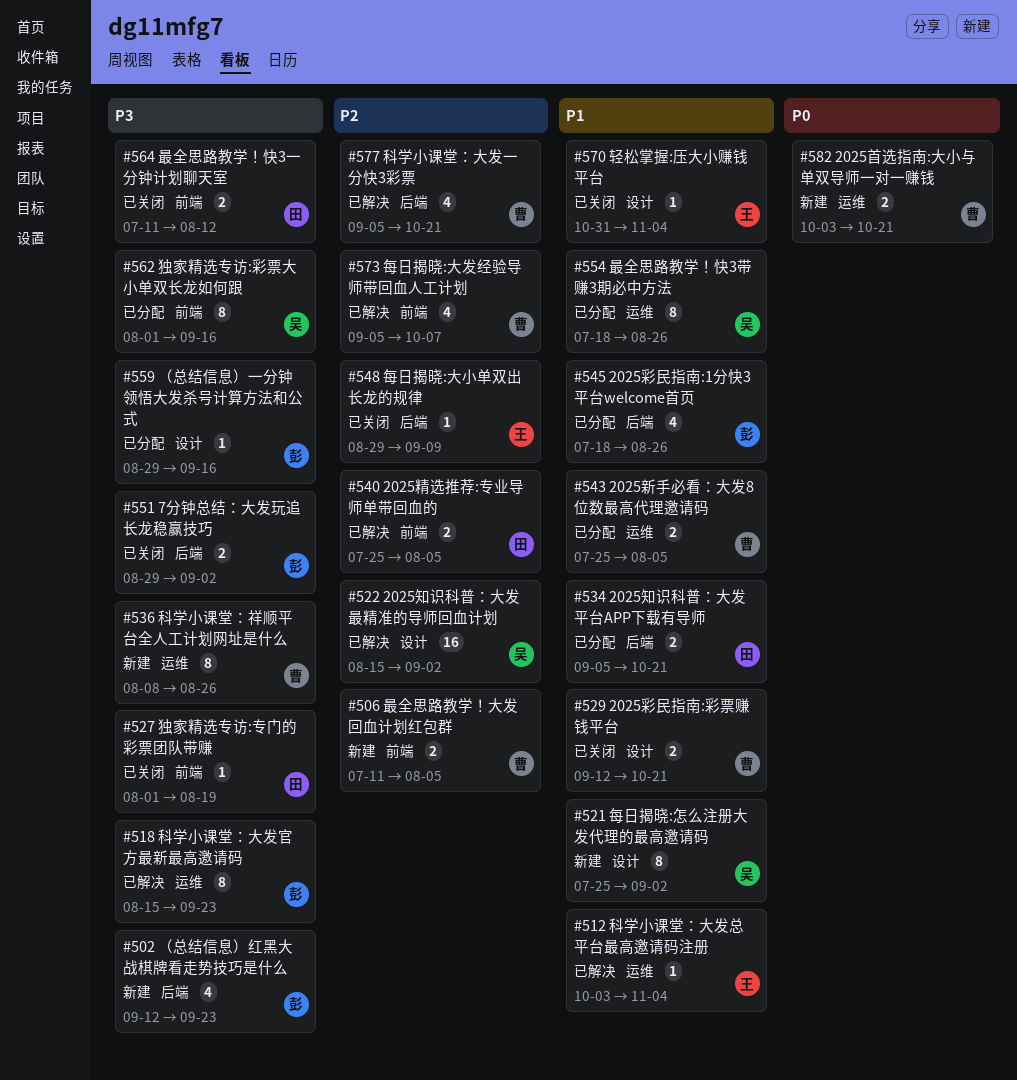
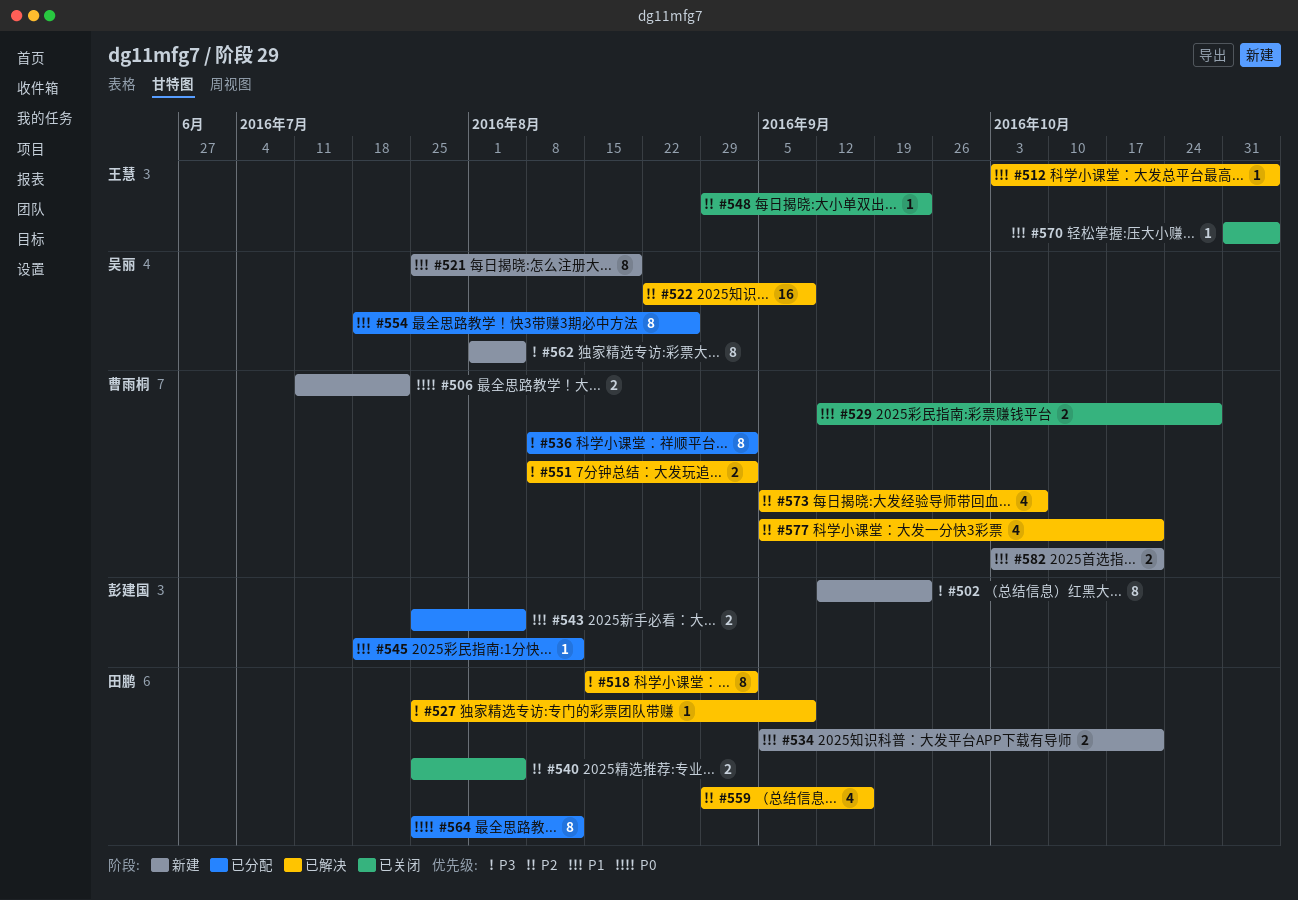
#502, estimate: 4 -> 8
#506, priority: P2 -> P0
#506, due: Aug 5 -> Jul 22
#518, owner: 彭建国 -> 田鹏
#518, due: Sep 23 -> Sep 2
#521, due: Sep 2 -> Aug 19
#522, start: Aug 15 -> Aug 22
#522, due: Sep 2 -> Sep 9
#527, status: 已关闭 -> 已解决
#527, start: Aug 1 -> Jul 25
#527, due: Aug 19 -> Sep 9
#529, due: Oct 21 -> Oct 28
#534, status: 已分配 -> 新建
#536, status: 新建 -> 已分配
#536, due: Aug 26 -> Sep 2
#540, status: 已解决 -> 已关闭
#543, owner: 曹雨桐 -> 彭建国
#545, estimate: 4 -> 1
#545, due: Aug 26 -> Aug 12
#548, due: Sep 9 -> Sep 23
#551, status: 已关闭 -> 已解决
#551, owner: 彭建国 -> 曹雨桐
#551, start: Aug 29 -> Aug 8
#559, status: 已分配 -> 已解决
#559, owner: 彭建国 -> 田鹏
#559, priority: P3 -> P2
#559, estimate: 1 -> 4
#562, status: 已分配 -> 新建
#562, due: Sep 16 -> Aug 5
#564, status: 已关闭 -> 已分配
#564, priority: P3 -> P0
#564, estimate: 2 -> 8
#564, start: Jul 11 -> Jul 25
#582, priority: P0 -> P1

